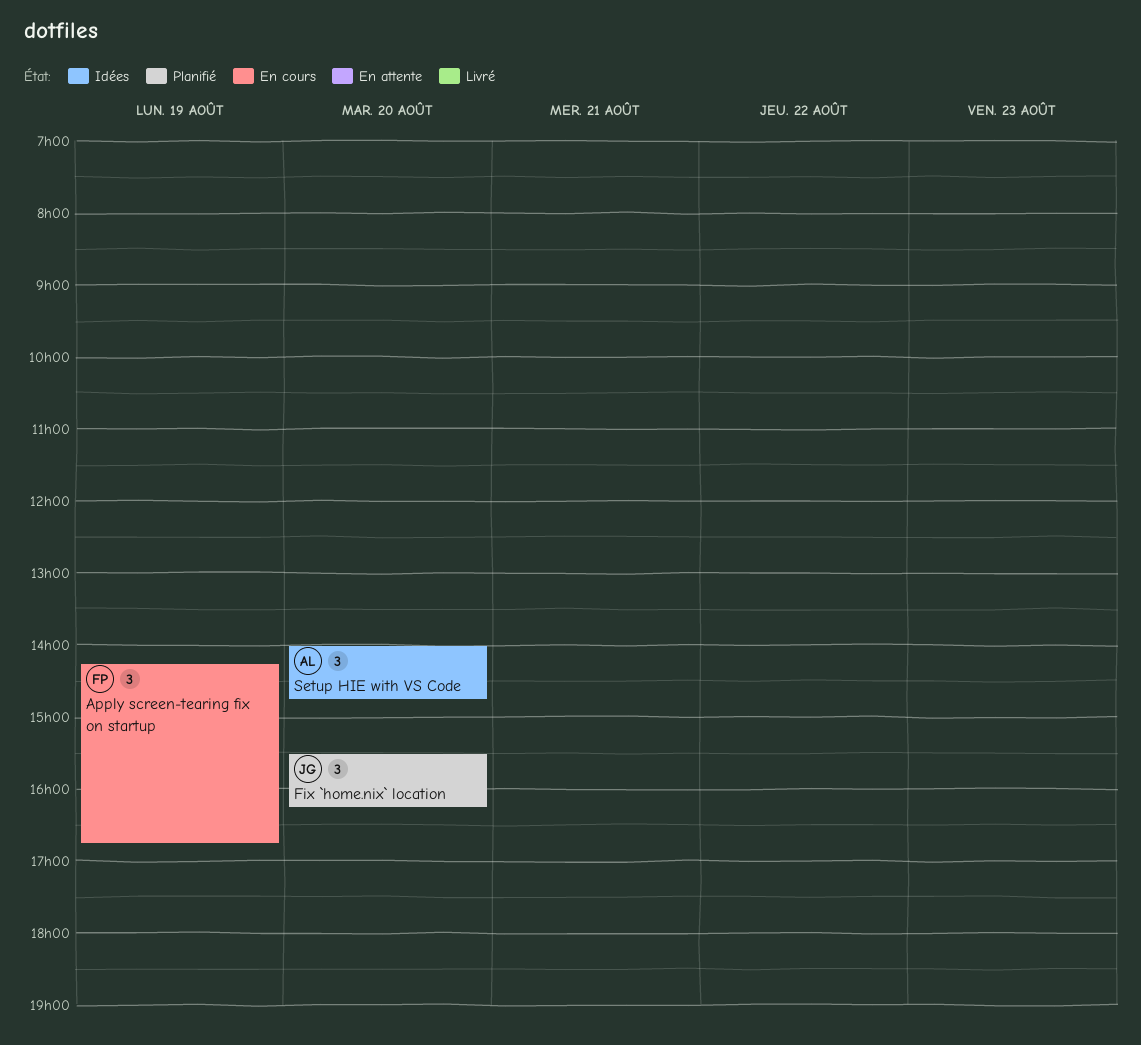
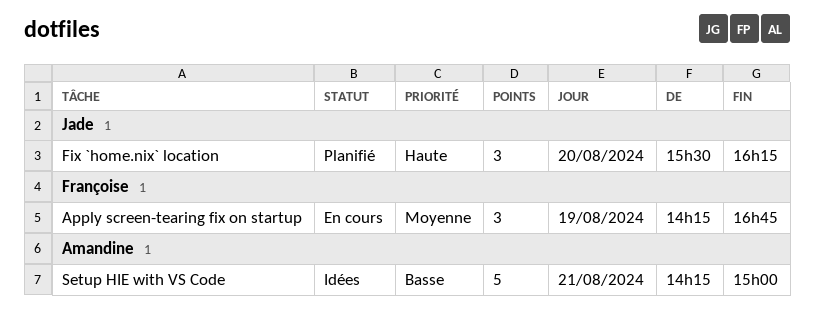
Setup HIE with VS Code, estimate: 3 -> 5
Setup HIE with VS Code, day: Aug 20 -> Aug 21
Setup HIE with VS Code, begins: 14:00 -> 14:15
Setup HIE with VS Code, ends: 14:45 -> 15:00

